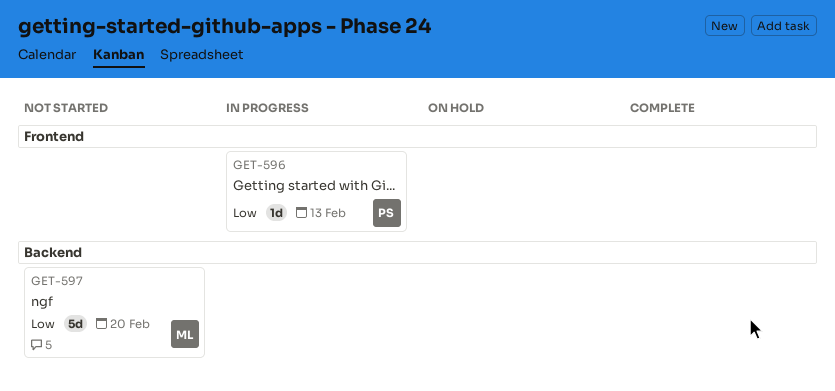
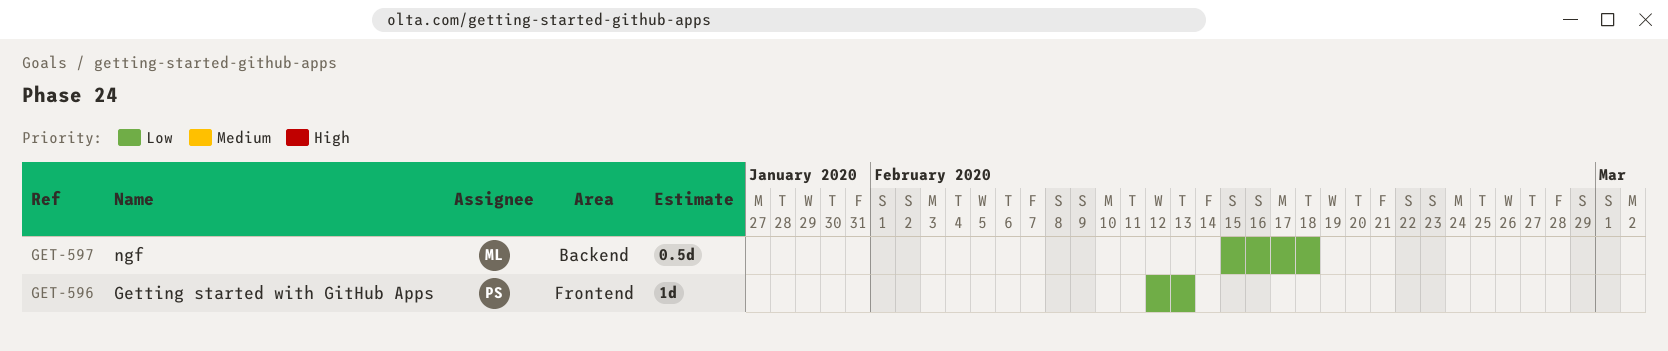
GET-597, estimate: 5d -> 0.5d
GET-597, due: Feb 20 -> Feb 18

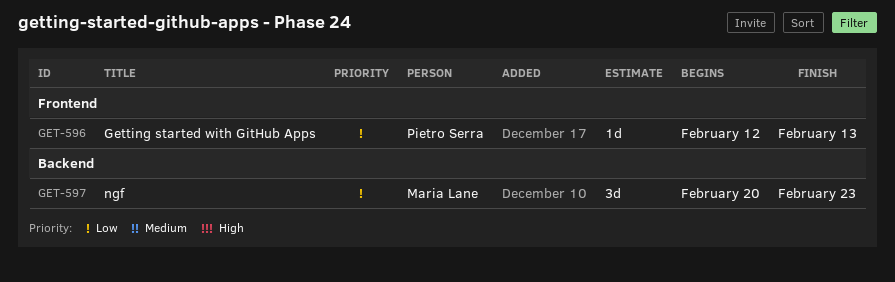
GET-597, estimate: 0.5d -> 3d
GET-597, start: Feb 15 -> Feb 20
GET-597, due: Feb 18 -> Feb 23

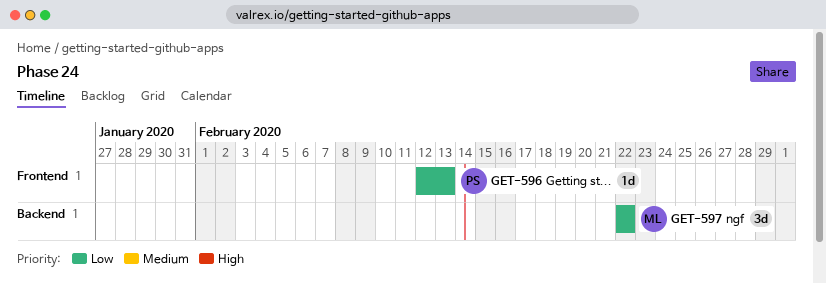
GET-597, start: Feb 20 -> Feb 22
GET-597, due: Feb 23 -> Feb 22

